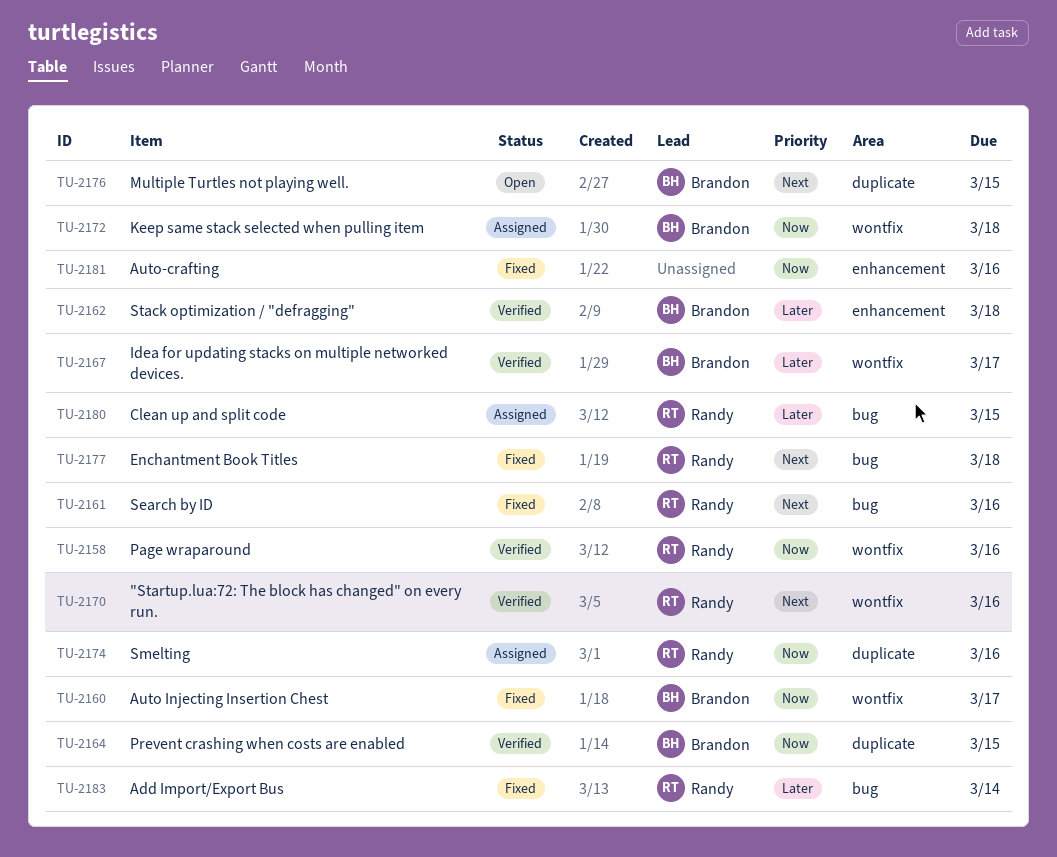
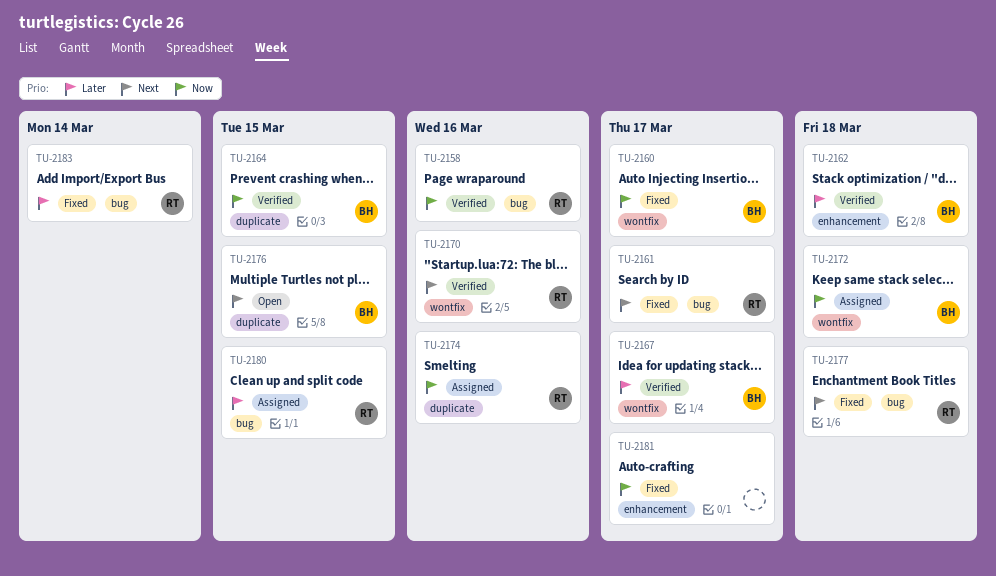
TU-2158, label: wontfix -> bug
TU-2161, due: Mar 16 -> Mar 17
TU-2181, due: Mar 16 -> Mar 17

